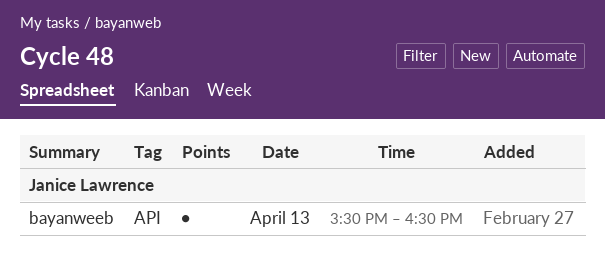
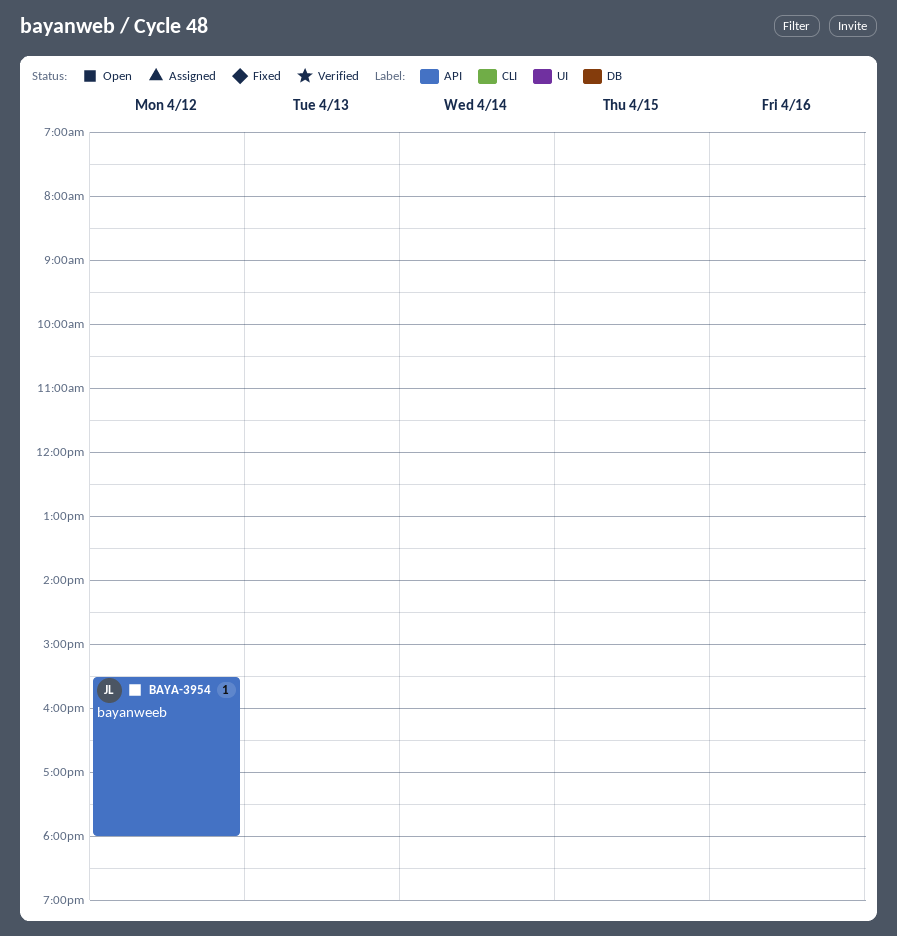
bayanweeb, day: Apr 13 -> Apr 12
bayanweeb, ends: 16:30 -> 18:00

